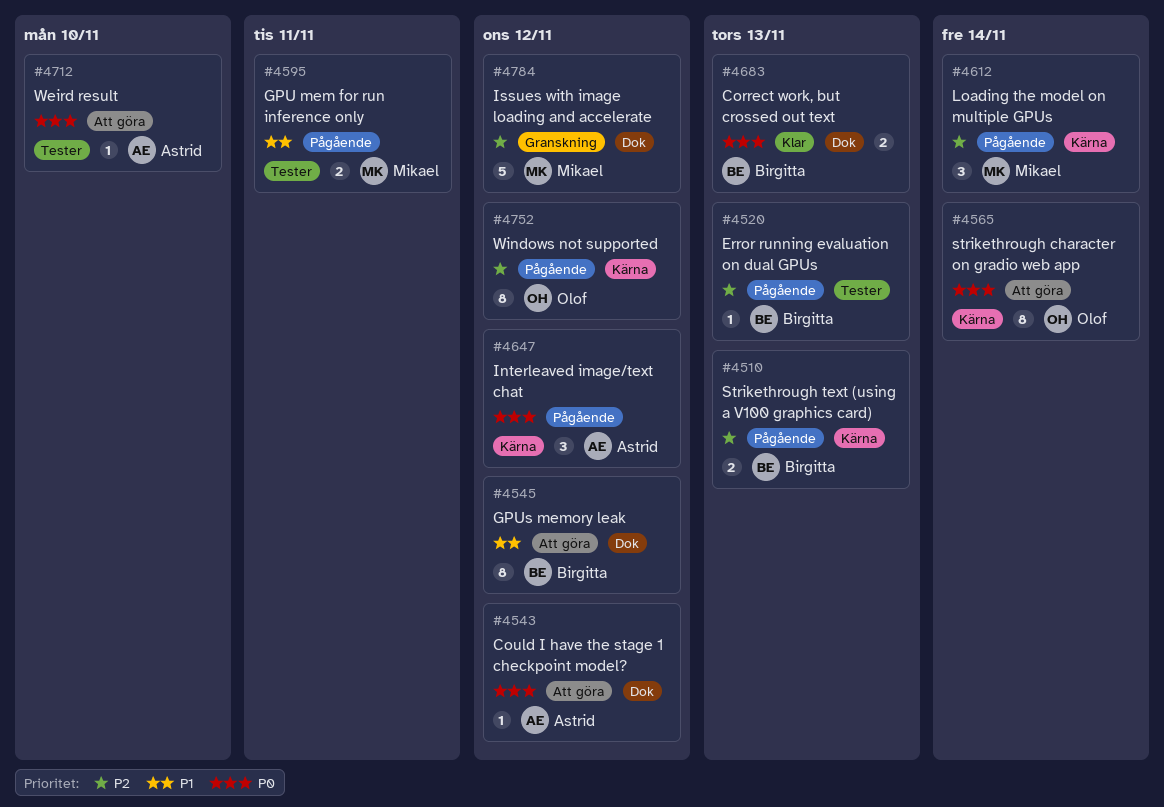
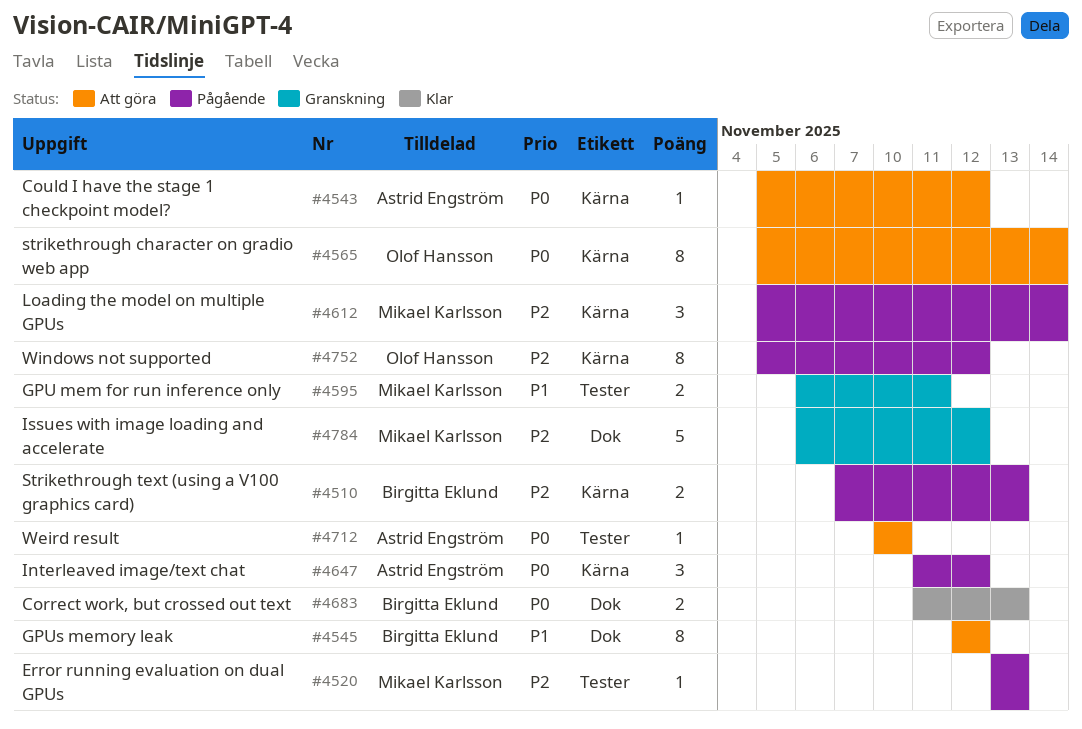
#4520, owner: Birgitta Eklund -> Mikael Karlsson
#4543, label: Dok -> Kärna
#4595, status: Pågående -> Granskning

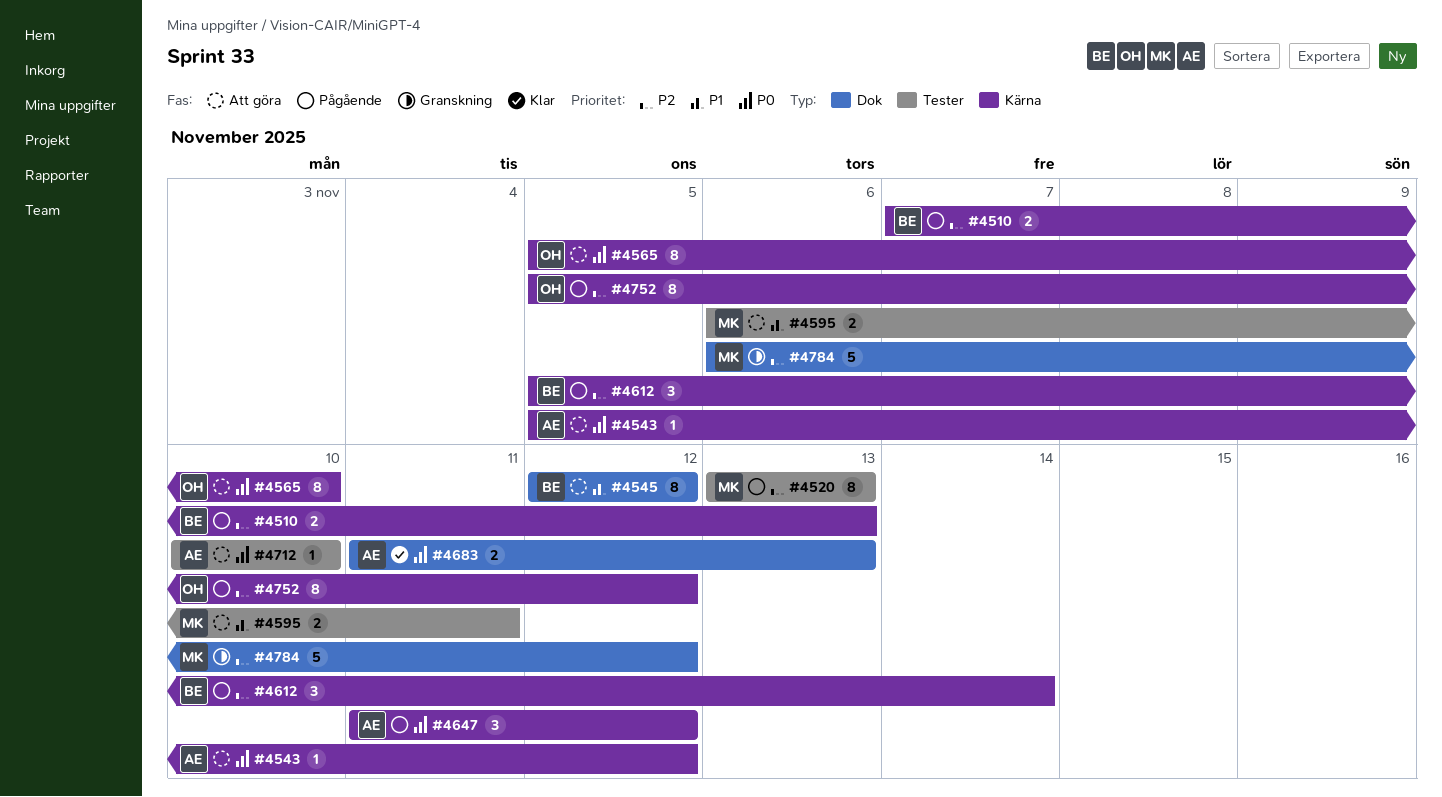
#4520, estimate: 1 -> 8
#4565, due: Nov 14 -> Nov 10
#4595, status: Granskning -> Att göra
#4612, owner: Mikael Karlsson -> Birgitta Eklund
#4683, owner: Birgitta Eklund -> Astrid Engström

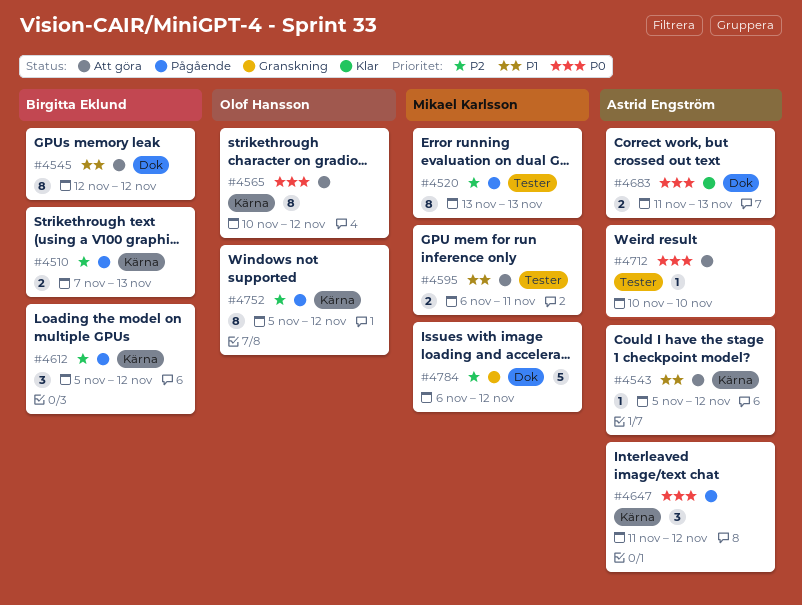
#4543, priority: P0 -> P1
#4565, start: Nov 5 -> Nov 10
#4565, due: Nov 10 -> Nov 12
#4612, due: Nov 14 -> Nov 12

